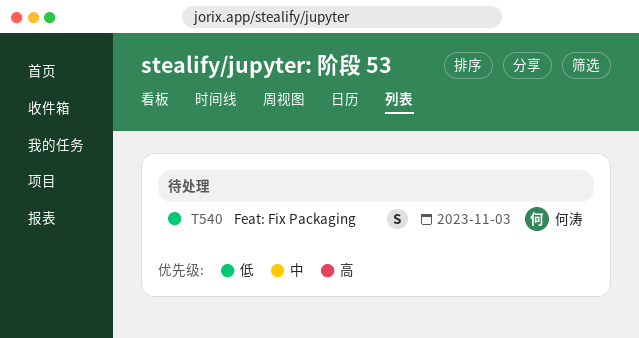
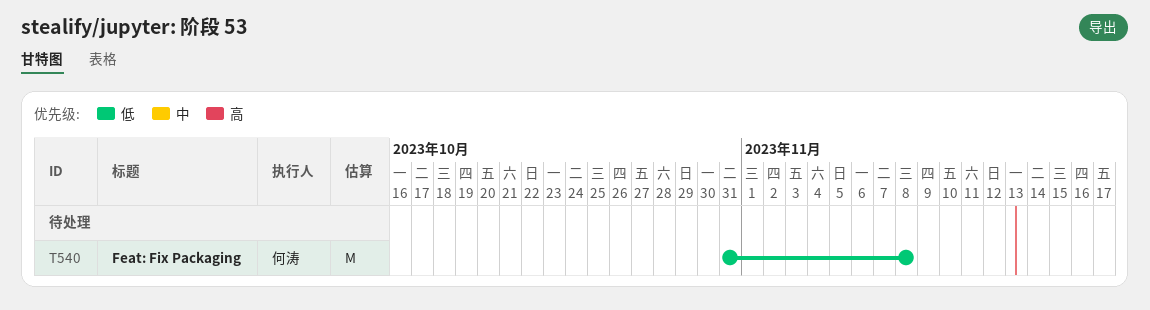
T540, estimate: S -> M
T540, due: Nov 3 -> Nov 8

